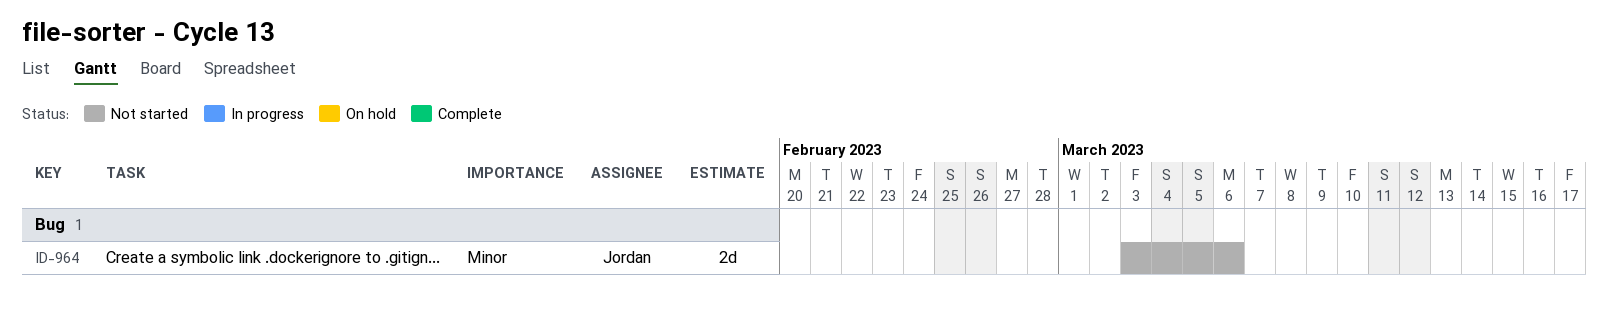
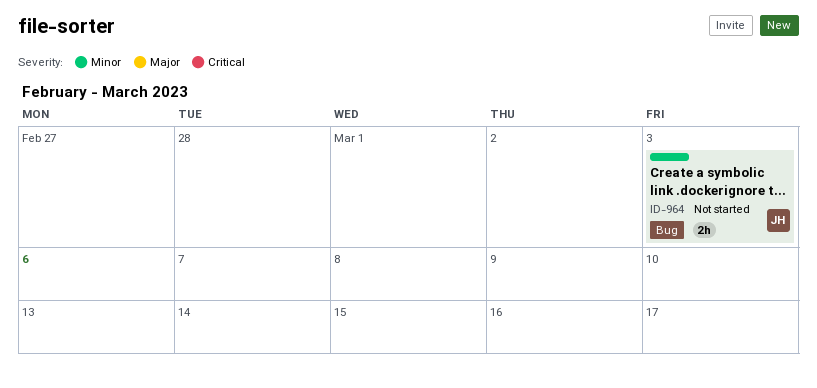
ID-964, estimate: 2d -> 2h
ID-964, due: Mar 6 -> Mar 3

